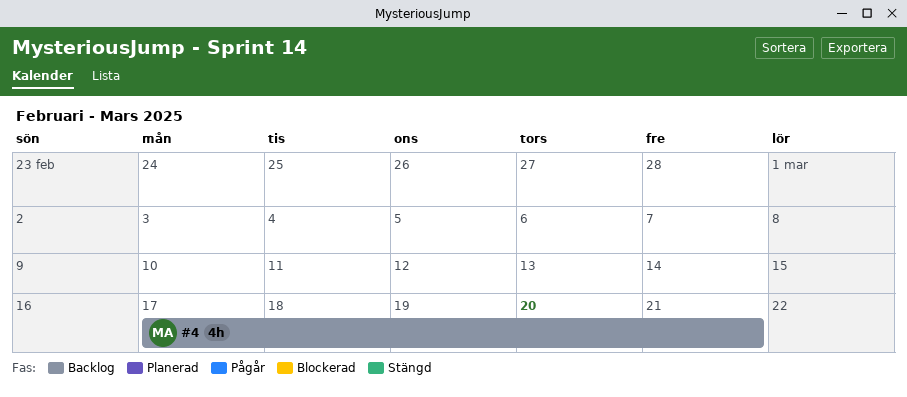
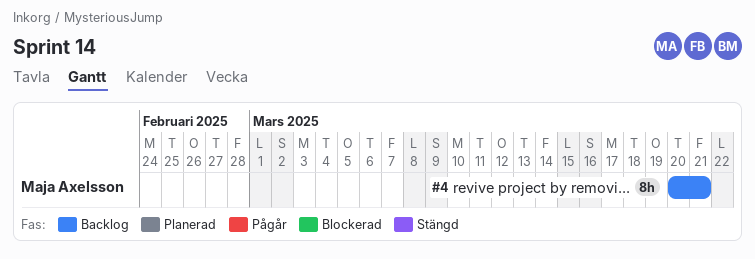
#4, estimate: 4h -> 8h
#4, start: Mar 17 -> Mar 20

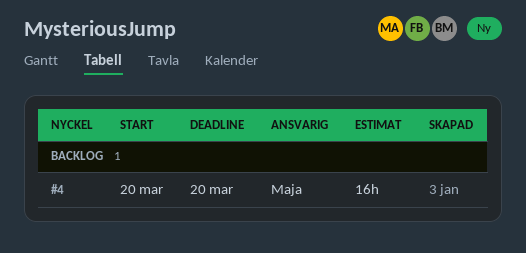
#4, estimate: 8h -> 16h
#4, due: Mar 21 -> Mar 20

